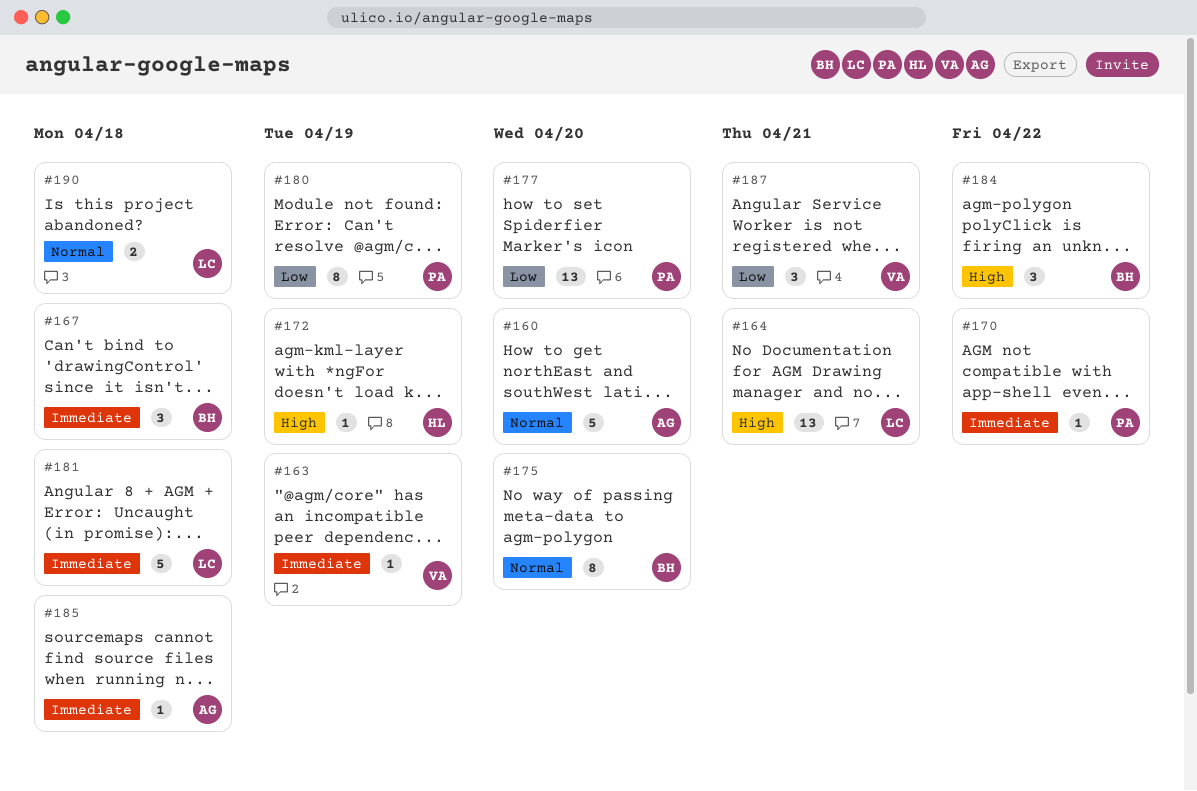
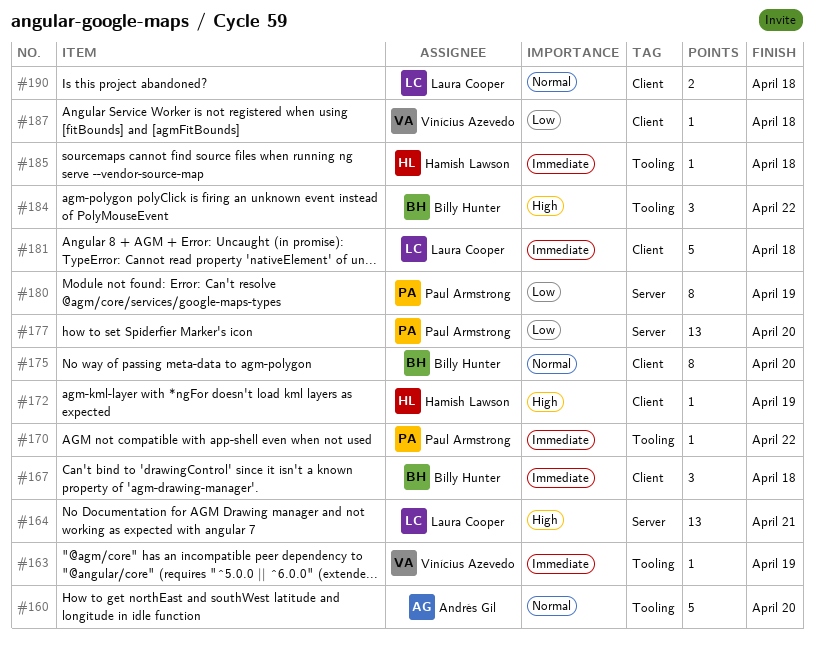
#185, owner: Andrés Gil -> Hamish Lawson
#187, estimate: 3 -> 1
#187, due: Apr 21 -> Apr 18

